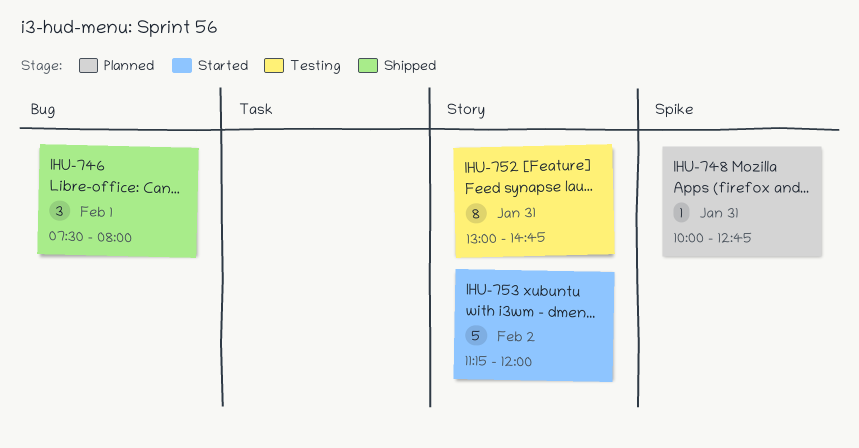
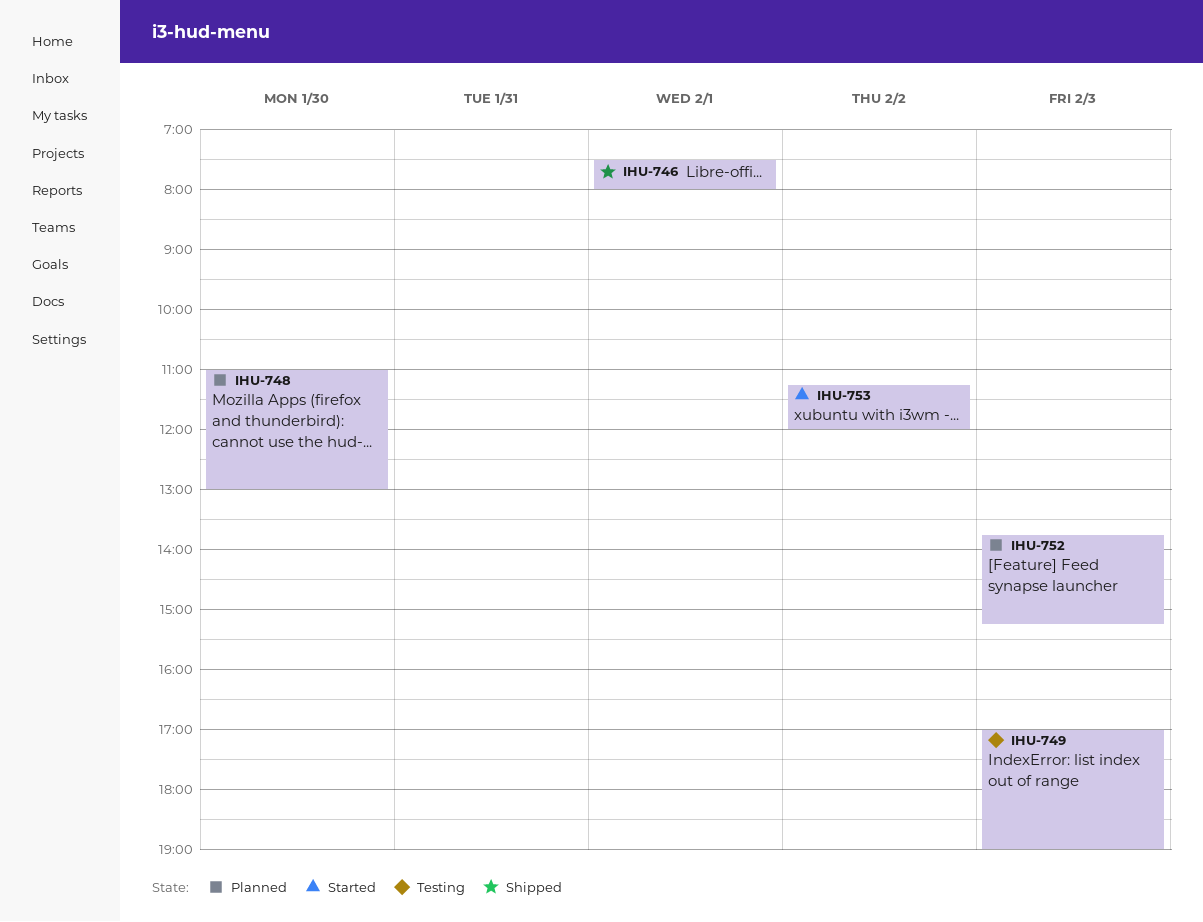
IHU-748, day: Jan 31 -> Jan 30
IHU-748, begins: 10:00 -> 11:00
IHU-748, ends: 12:45 -> 13:00
IHU-749: none -> present
IHU-752, status: Testing -> Planned
IHU-752, day: Jan 31 -> Feb 3
IHU-752, begins: 13:00 -> 13:45
IHU-752, ends: 14:45 -> 15:15

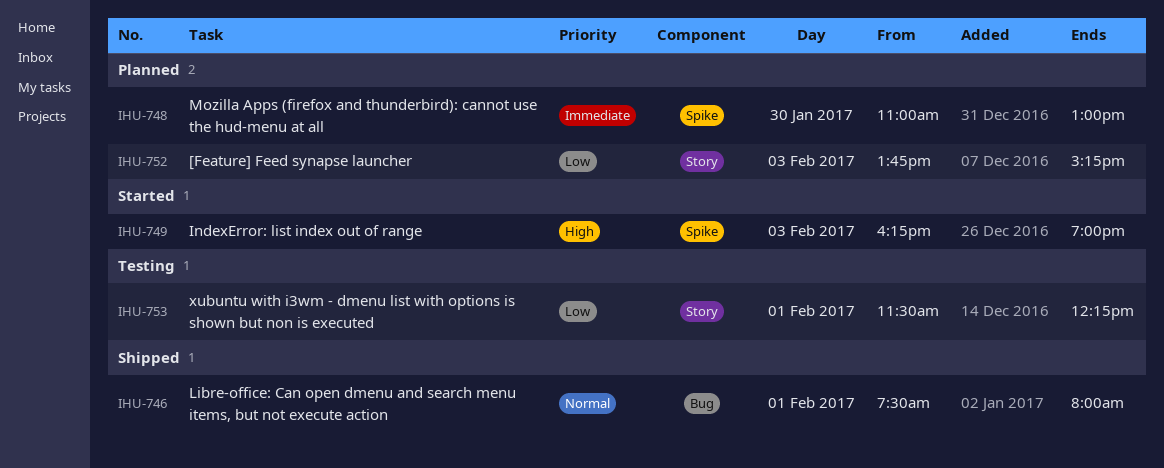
IHU-749, status: Testing -> Started
IHU-749, begins: 17:00 -> 16:15
IHU-753, status: Started -> Testing
IHU-753, day: Feb 2 -> Feb 1
IHU-753, begins: 11:15 -> 11:30
IHU-753, ends: 12:00 -> 12:15

